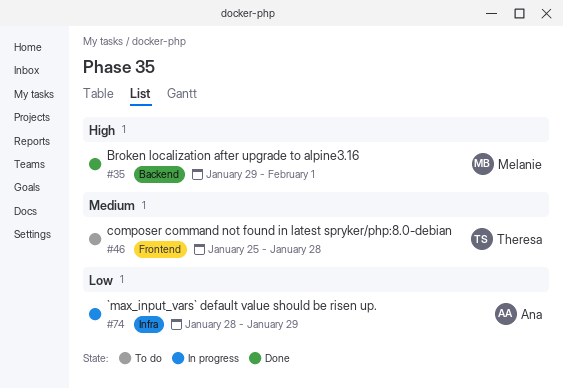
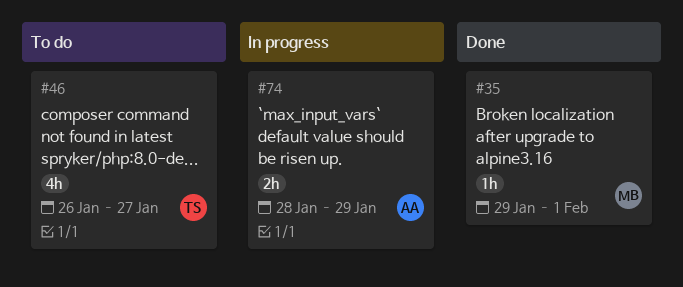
#46, start: Jan 25 -> Jan 26
#46, due: Jan 28 -> Jan 27

